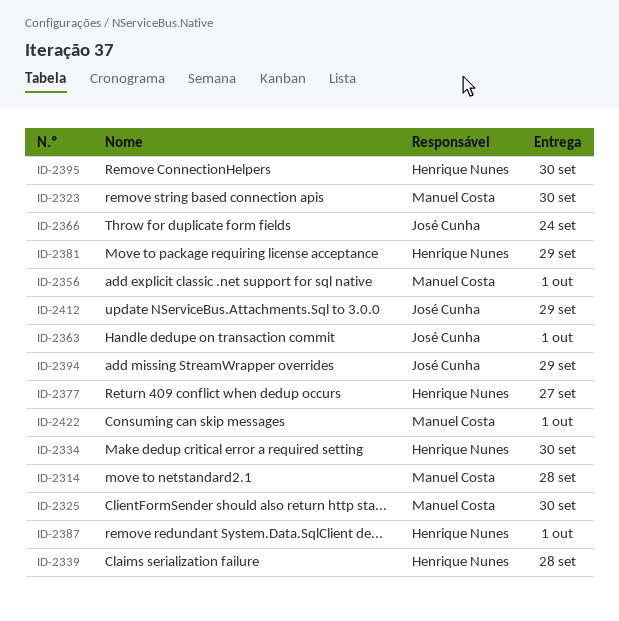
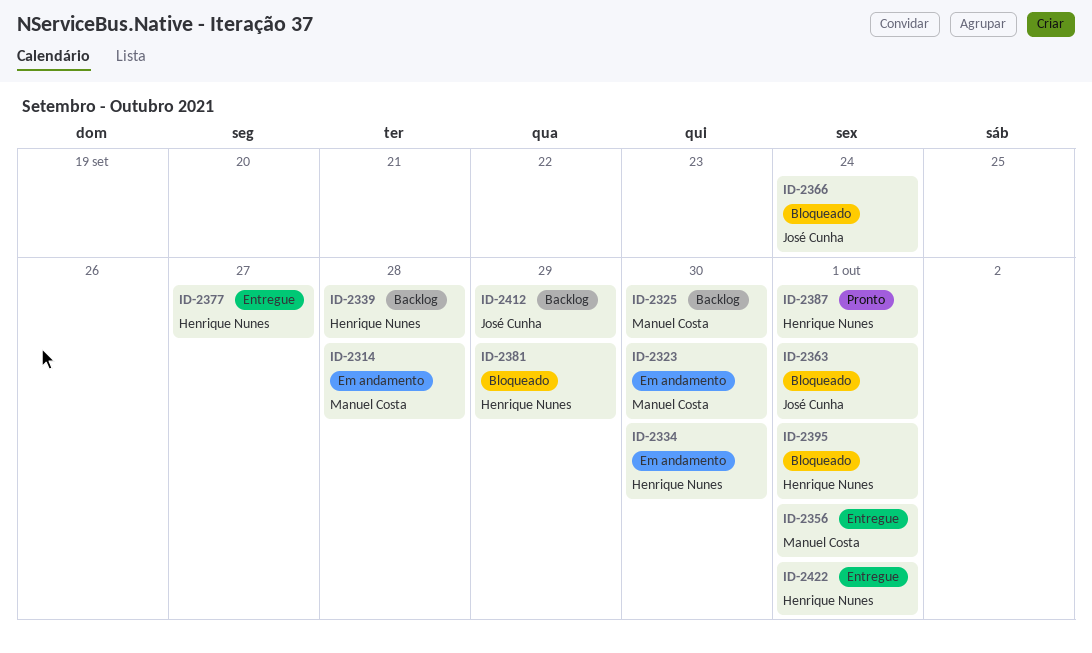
ID-2394: present -> none
ID-2395, due: Sep 30 -> Oct 1
ID-2422, owner: Manuel Costa -> Henrique Nunes

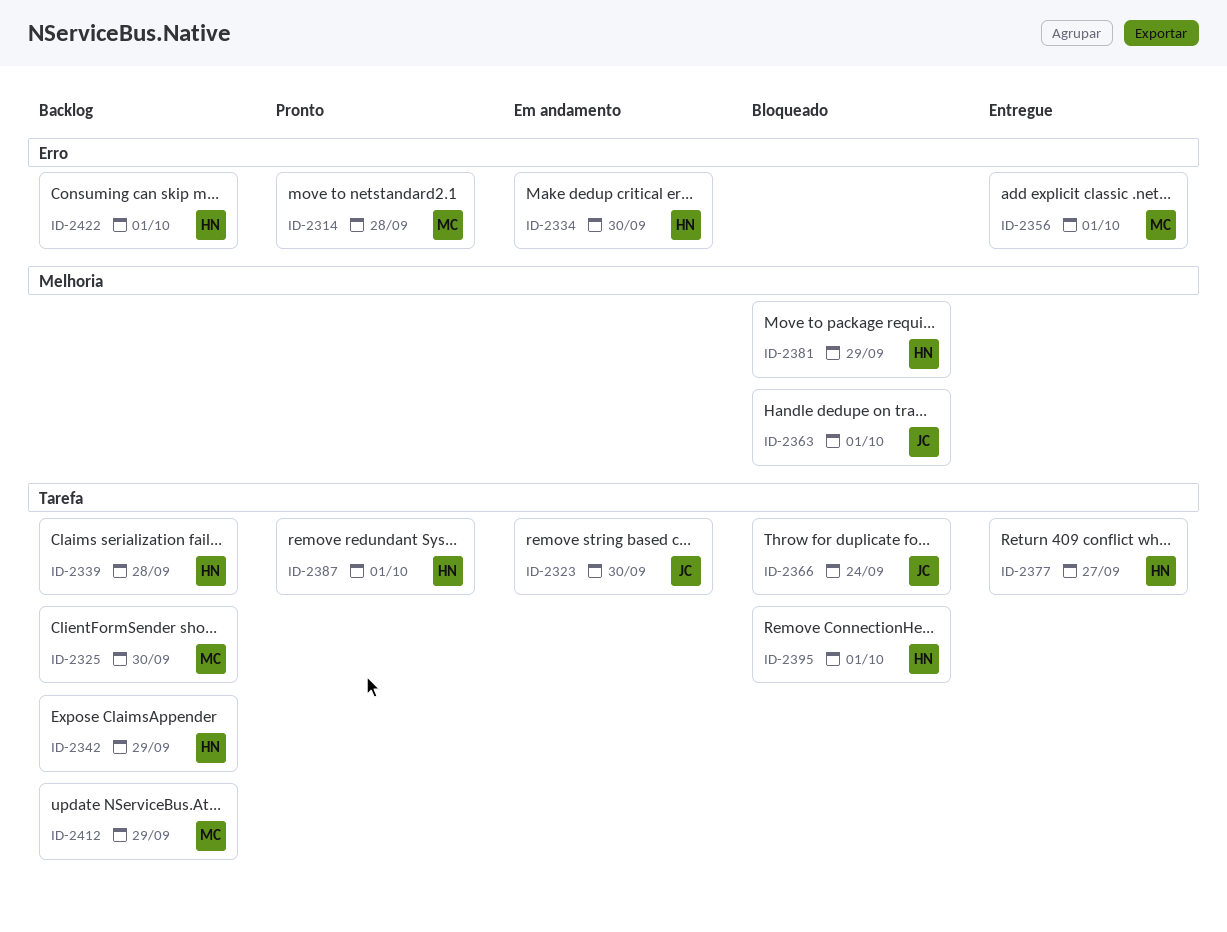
ID-2314, status: Em andamento -> Pronto
ID-2323, owner: Manuel Costa -> José Cunha
ID-2342: none -> present
ID-2412, owner: José Cunha -> Manuel Costa
ID-2422, status: Entregue -> Backlog

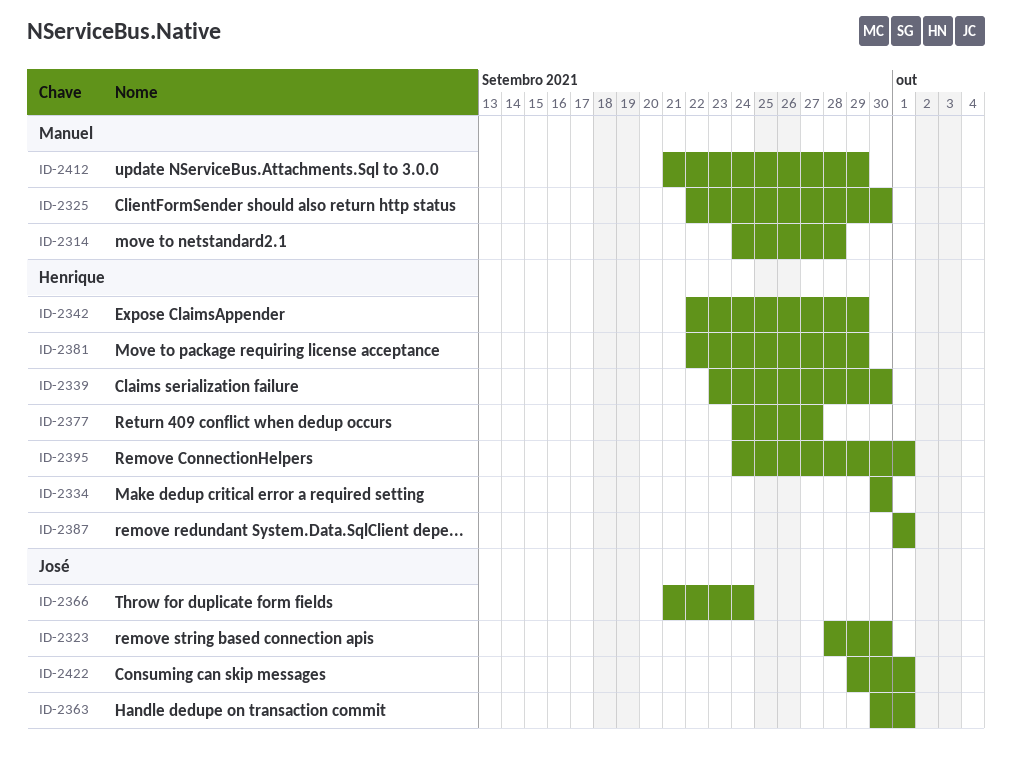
ID-2339, due: Sep 28 -> Sep 30
ID-2356: present -> none
ID-2422, owner: Henrique -> José

